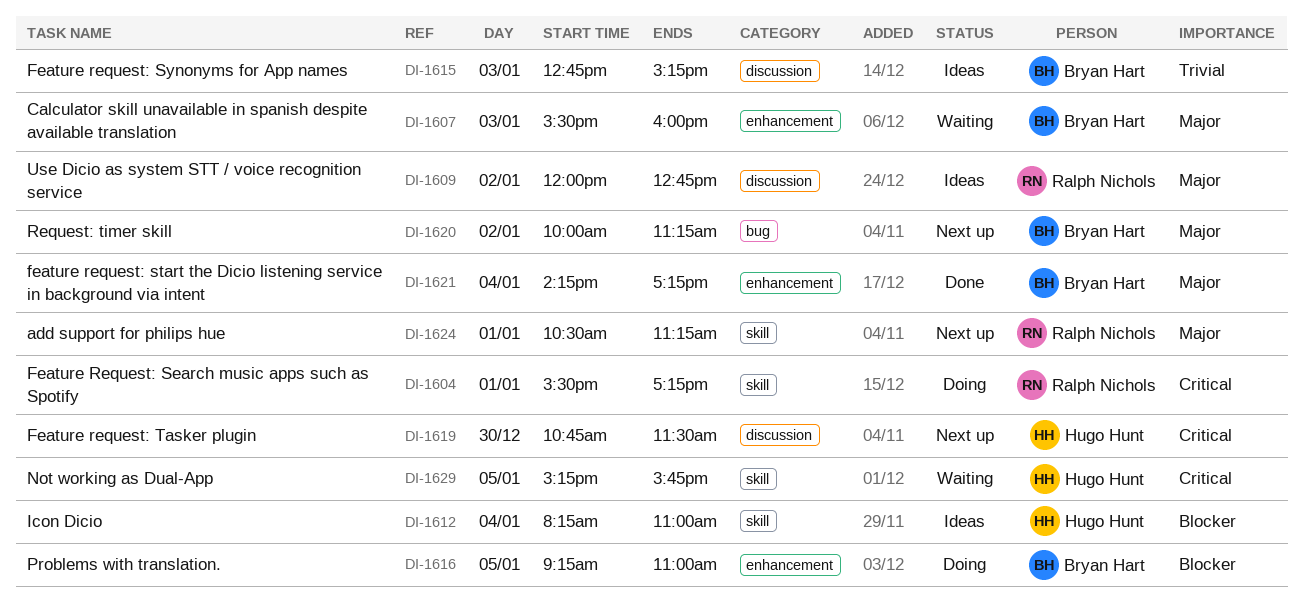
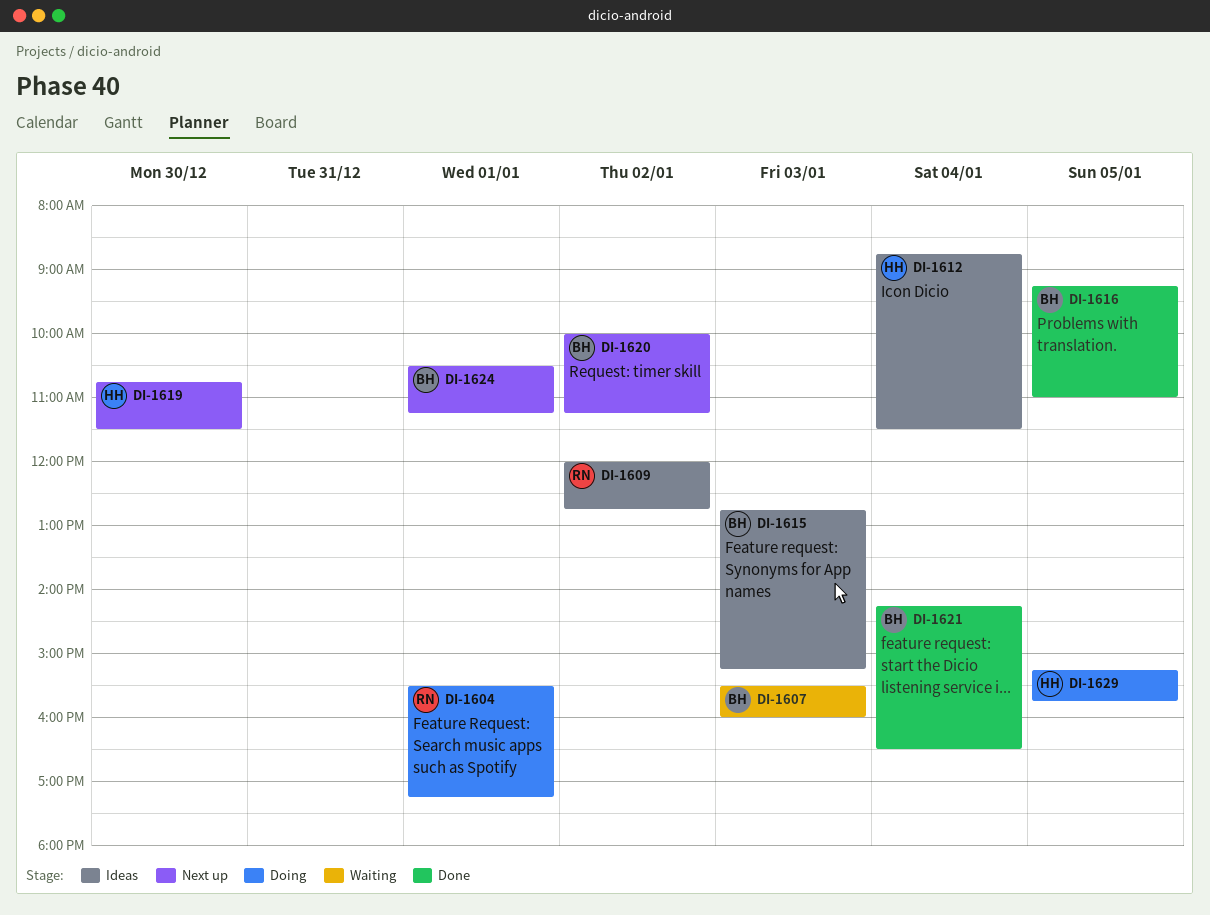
DI-1612, begins: 08:15 -> 08:45
DI-1612, ends: 11:00 -> 11:30
DI-1616, status: Doing -> Done
DI-1621, ends: 17:15 -> 16:30
DI-1624, owner: Ralph Nichols -> Bryan Hart
DI-1629, status: Waiting -> Doing

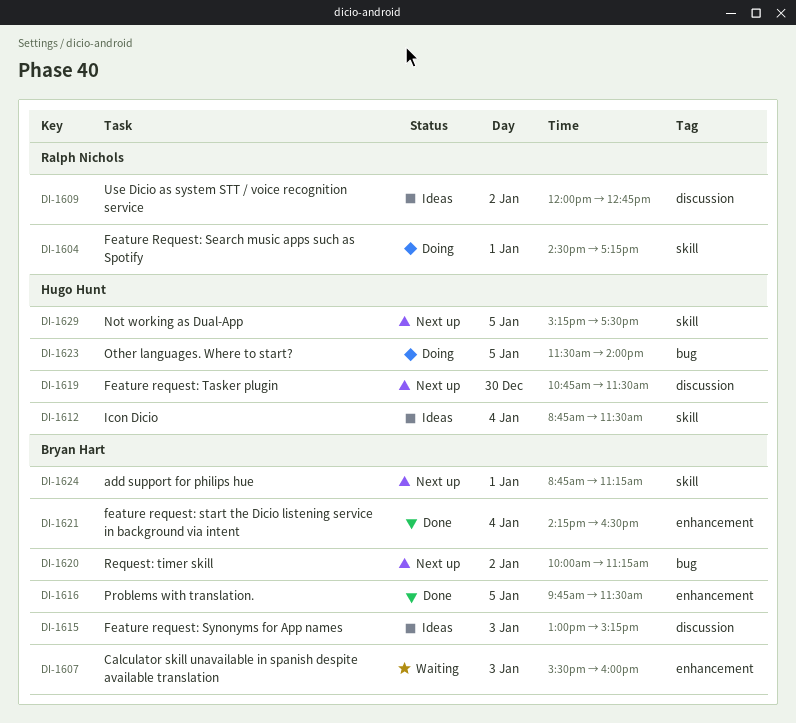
DI-1604, begins: 15:30 -> 14:30
DI-1615, begins: 12:45 -> 13:00
DI-1616, begins: 09:15 -> 09:45
DI-1616, ends: 11:00 -> 11:30
DI-1623: none -> present
DI-1624, begins: 10:30 -> 08:45
DI-1629, status: Doing -> Next up
DI-1629, ends: 15:45 -> 17:30

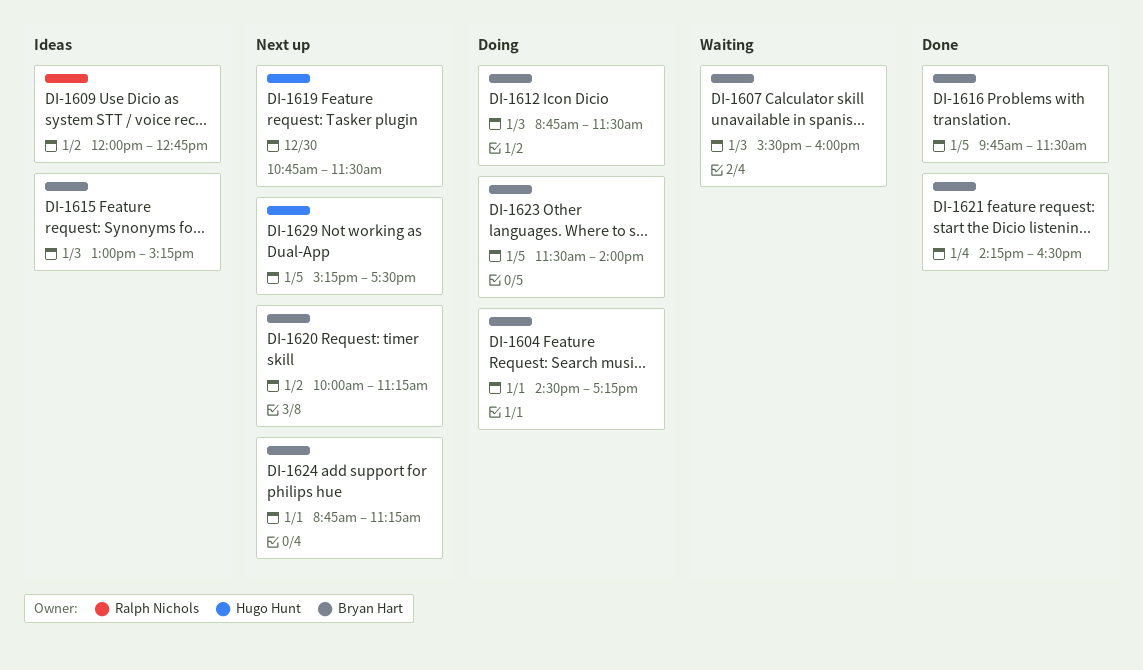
DI-1604, owner: Ralph Nichols -> Bryan Hart
DI-1612, status: Ideas -> Doing
DI-1612, owner: Hugo Hunt -> Bryan Hart
DI-1612, day: Jan 4 -> Jan 3
DI-1623, owner: Hugo Hunt -> Bryan Hart

